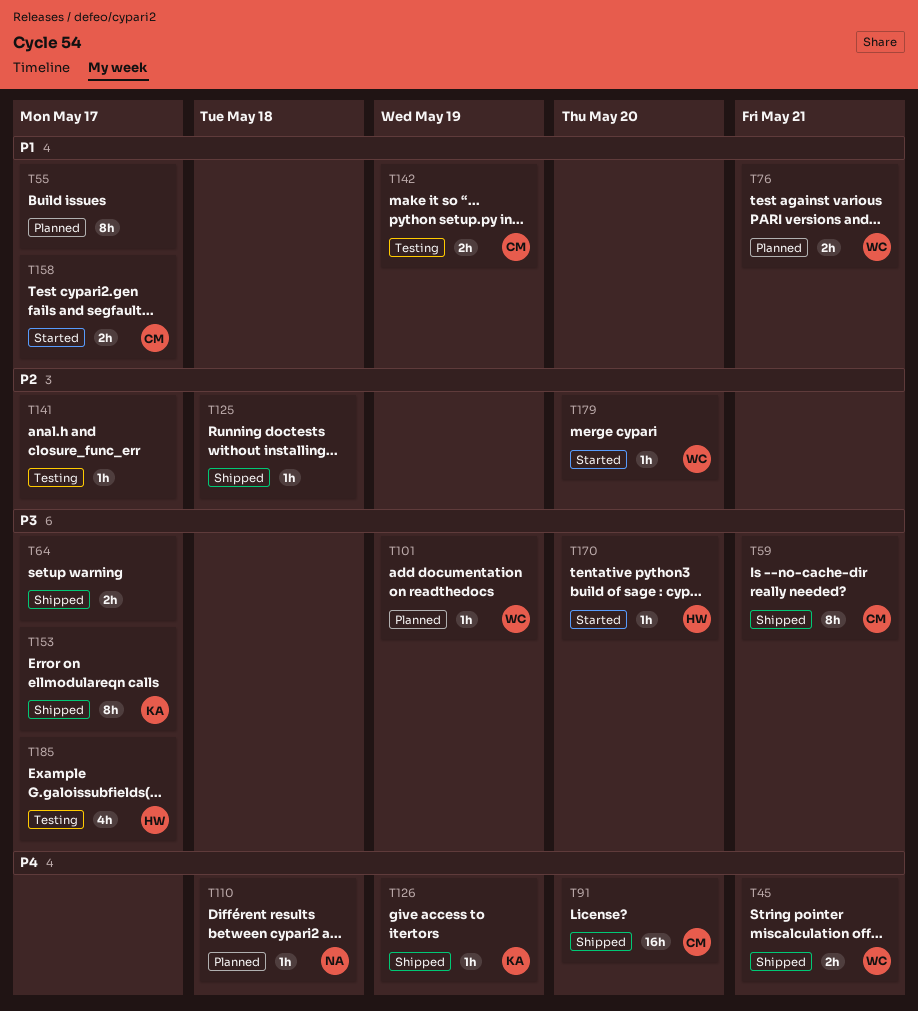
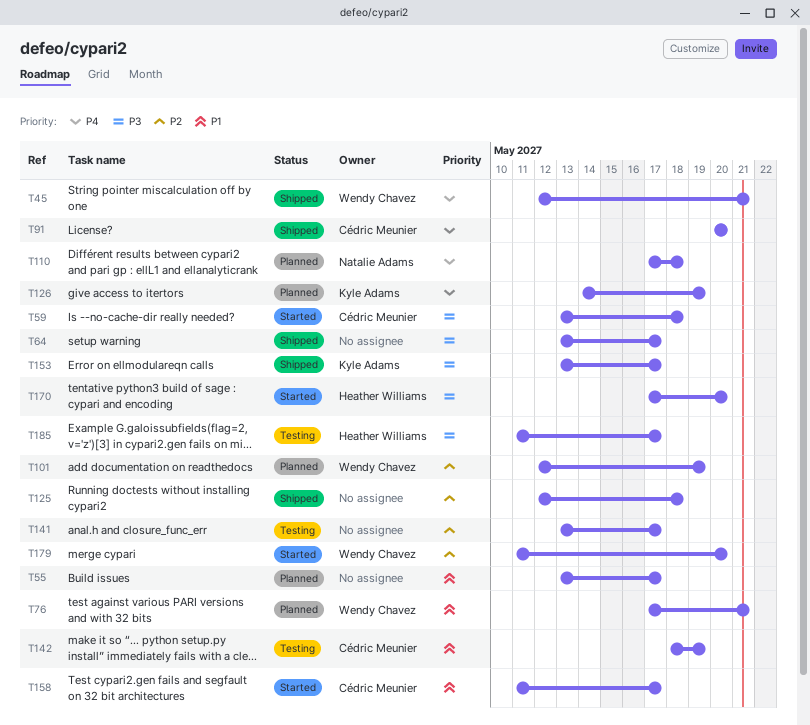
T59, status: Shipped -> Started
T59, due: May 21 -> May 18
T101, priority: P3 -> P2
T126, status: Shipped -> Planned

